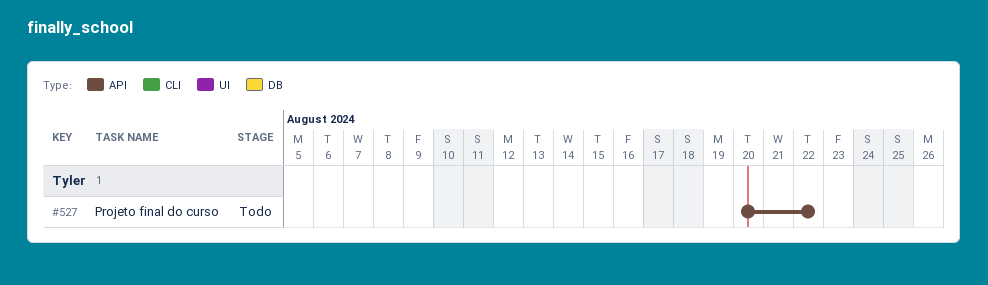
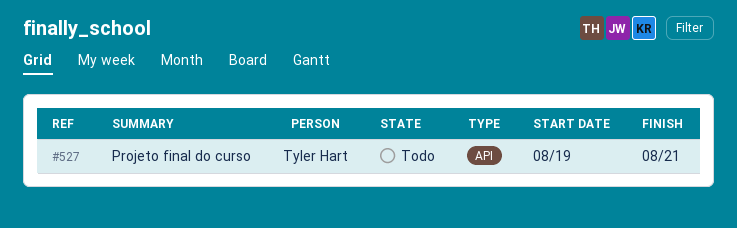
#527, start: Aug 20 -> Aug 19
#527, due: Aug 22 -> Aug 21

